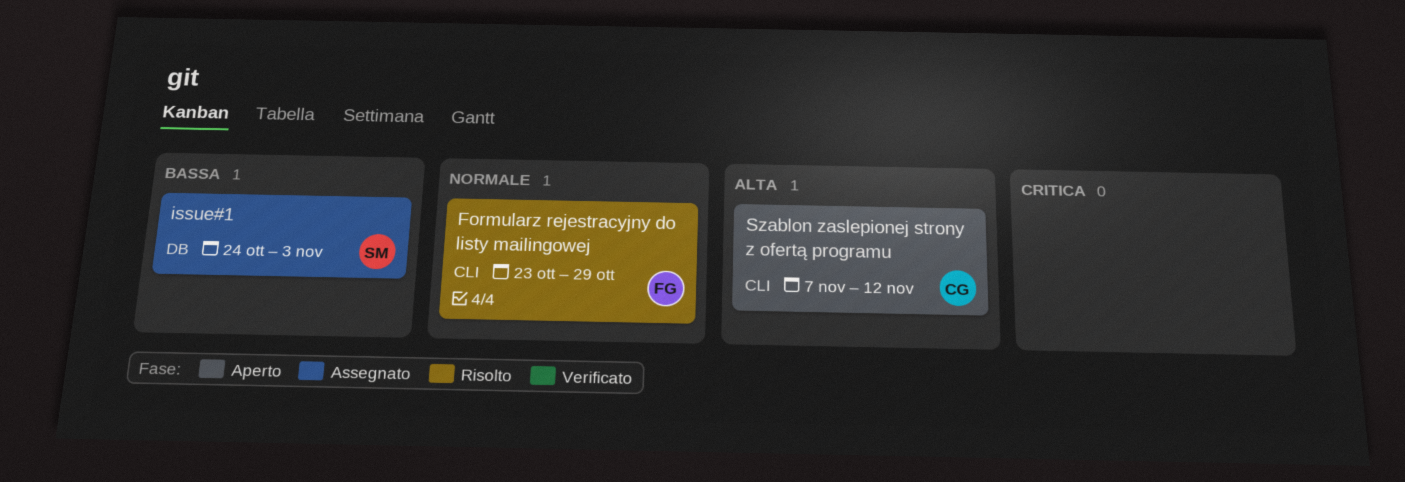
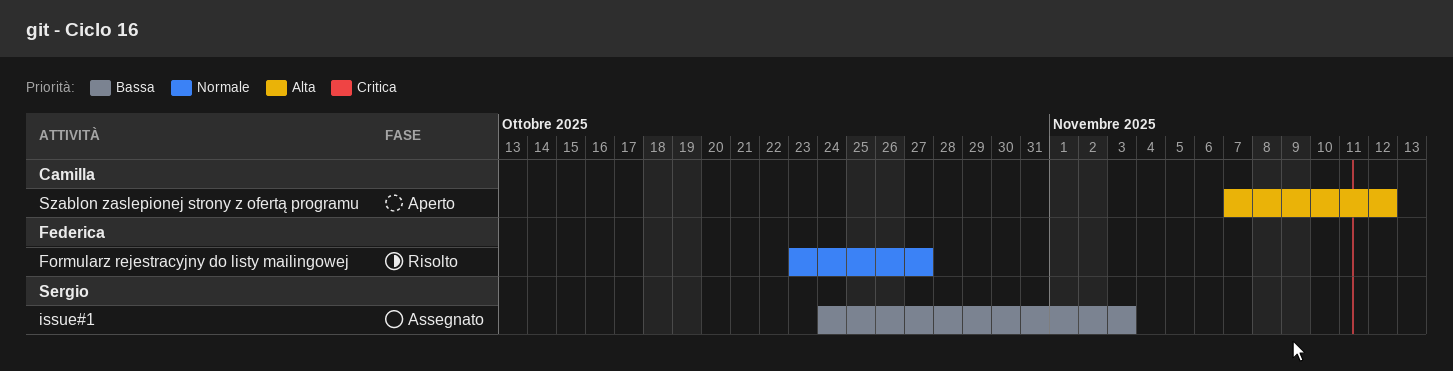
Formularz rejestracyjny do listy mailingowej, due: Oct 29 -> Oct 27

